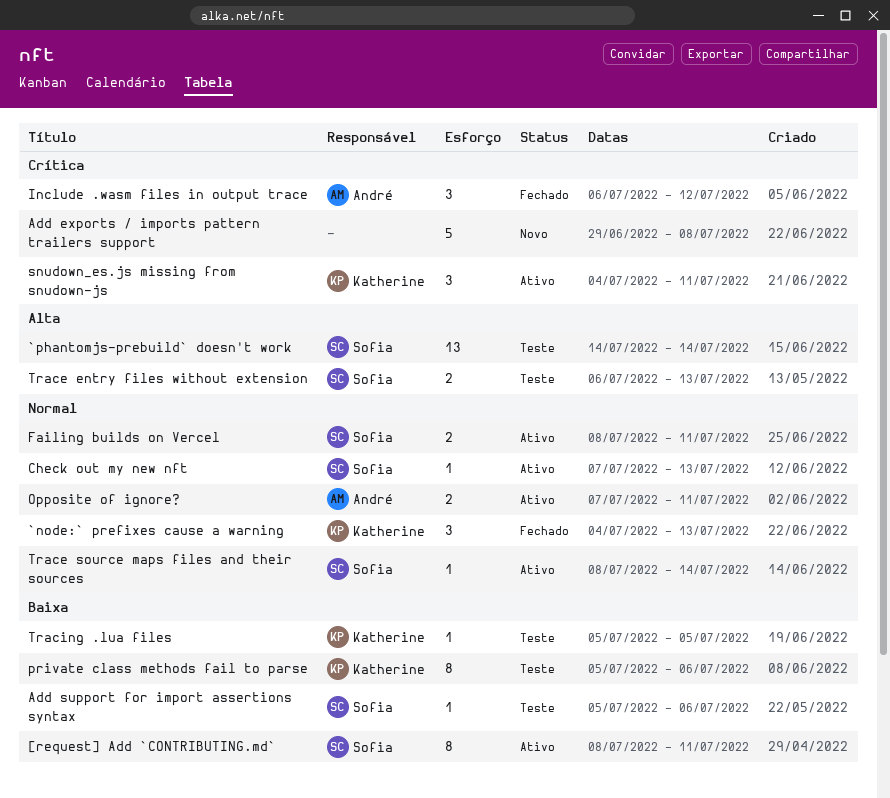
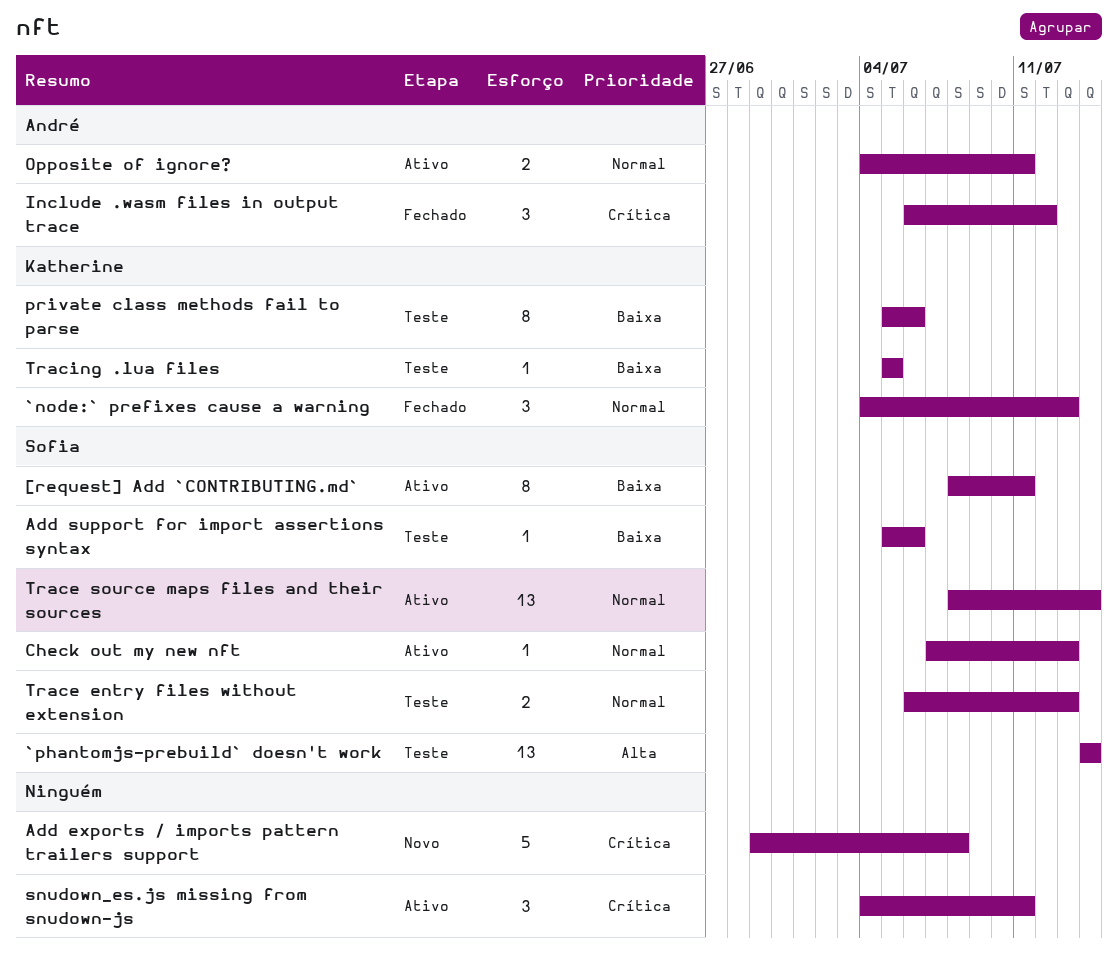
Failing builds on Vercel: present -> none
Opposite of ignore?, start: Jul 7 -> Jul 4
snudown_es.js missing from snudown-js, owner: Katherine -> none
Trace entry files without extension, priority: Alta -> Normal
Trace source maps files and their sources, estimate: 1 -> 13

